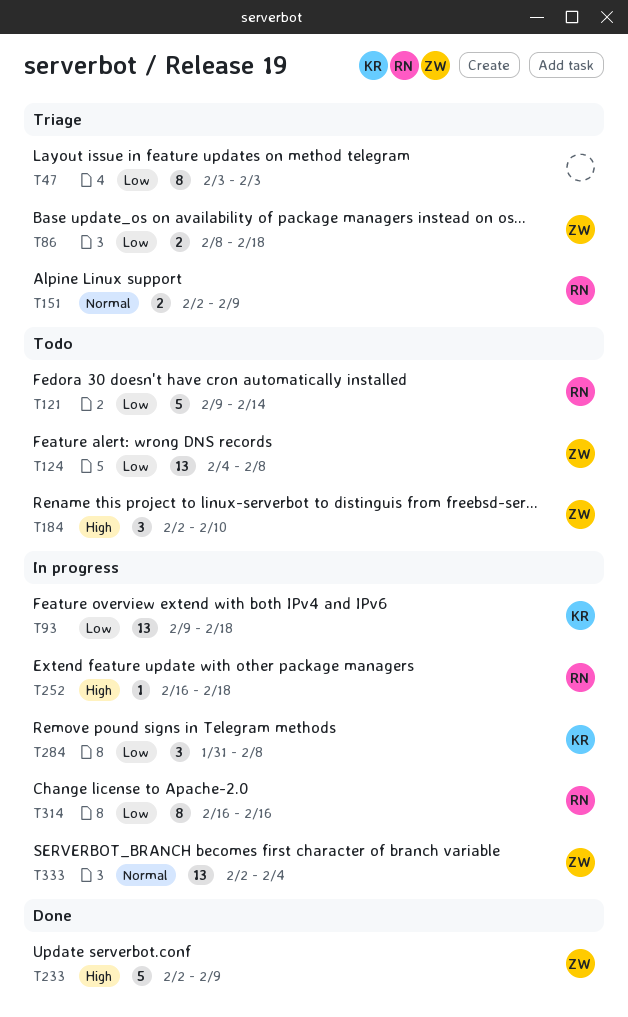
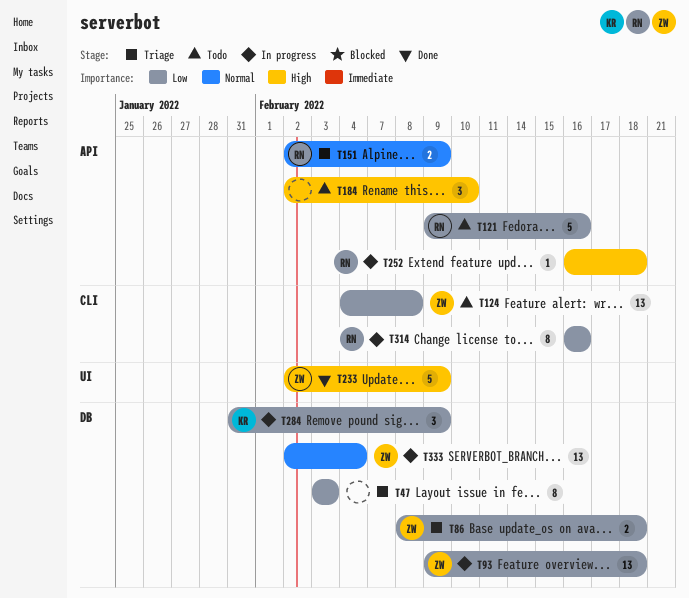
T93, owner: KR -> ZW
T121, due: Feb 14 -> Feb 16
T184, owner: ZW -> none
T284, due: Feb 8 -> Feb 9

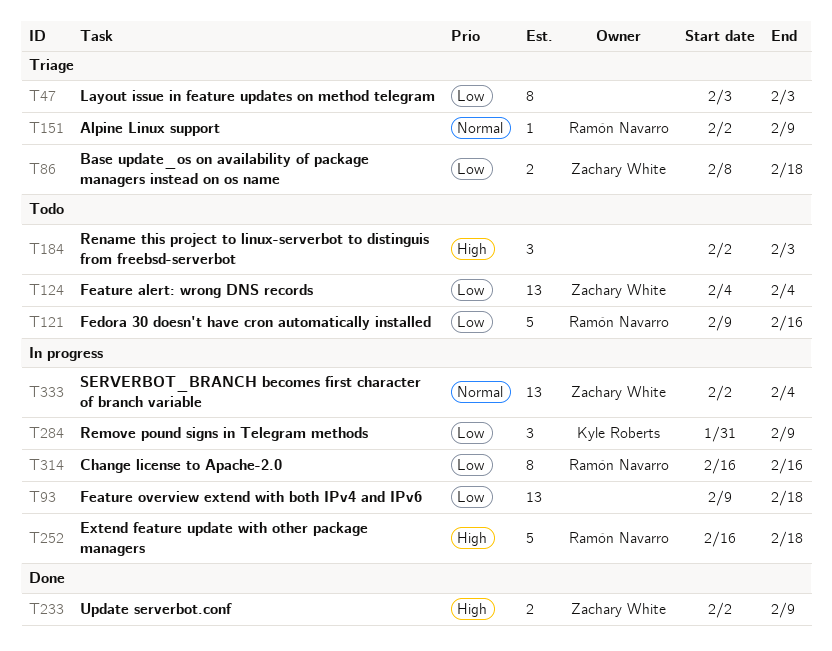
T93, owner: Zachary White -> none
T124, due: Feb 8 -> Feb 4
T151, estimate: 2 -> 1
T184, due: Feb 10 -> Feb 3
T233, estimate: 5 -> 2
T252, estimate: 1 -> 5

